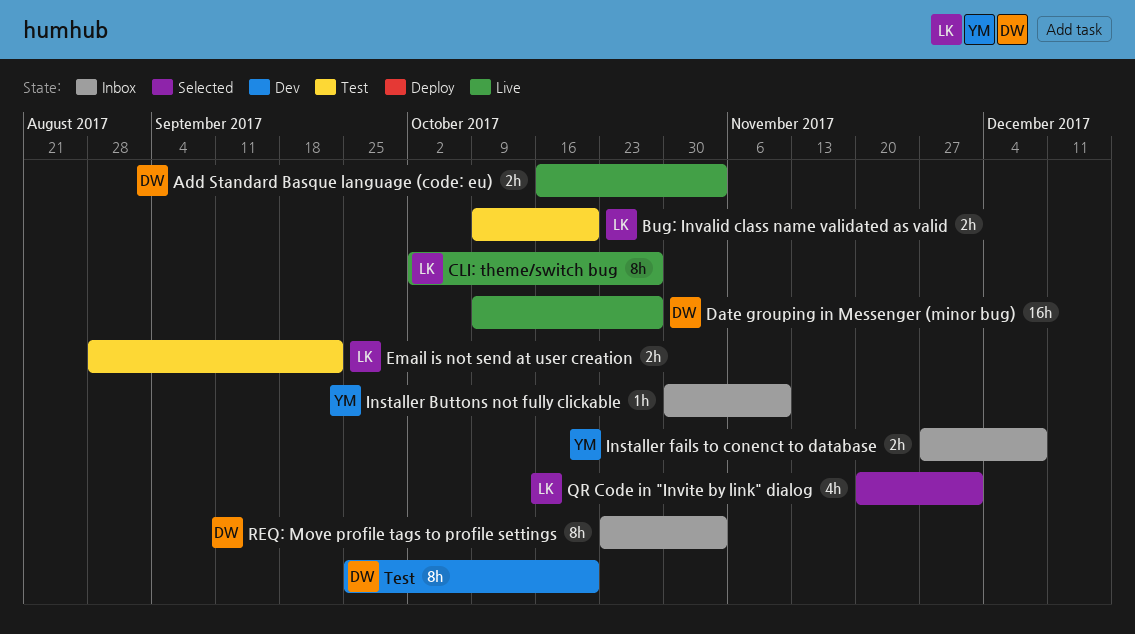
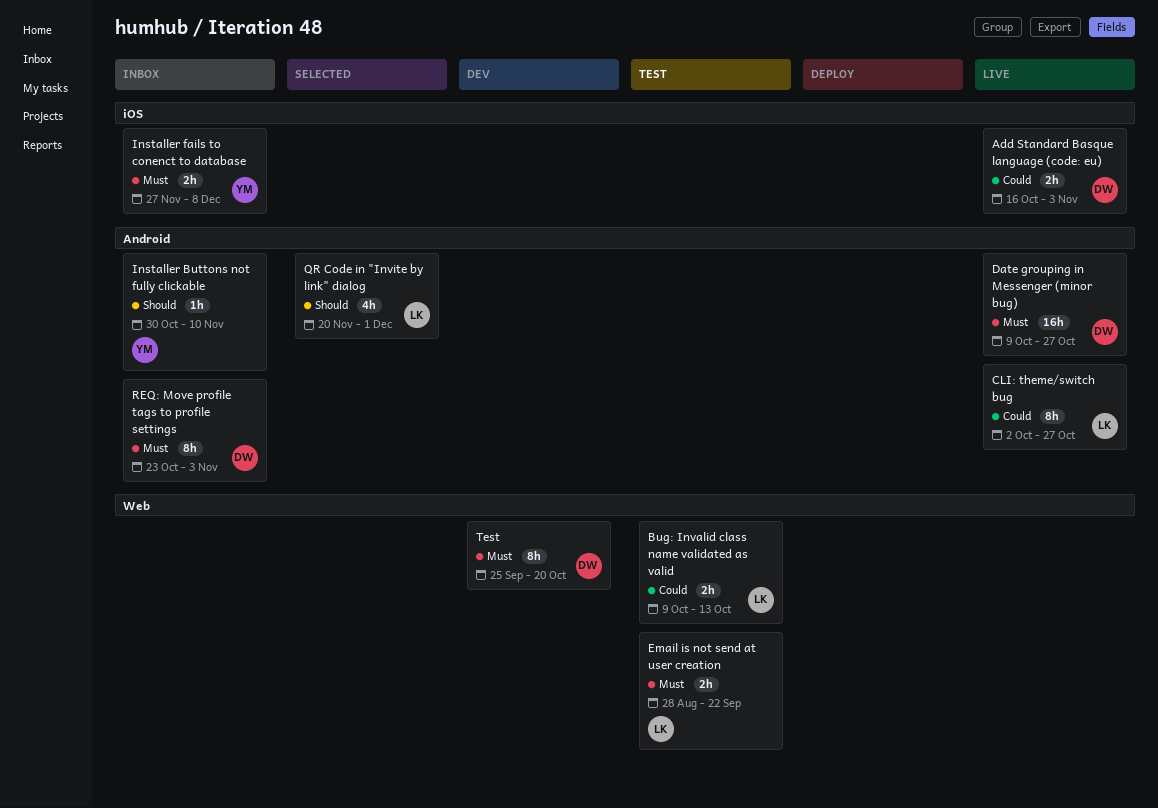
Bug: Invalid class name validated as valid, due: Oct 20 -> Oct 13

